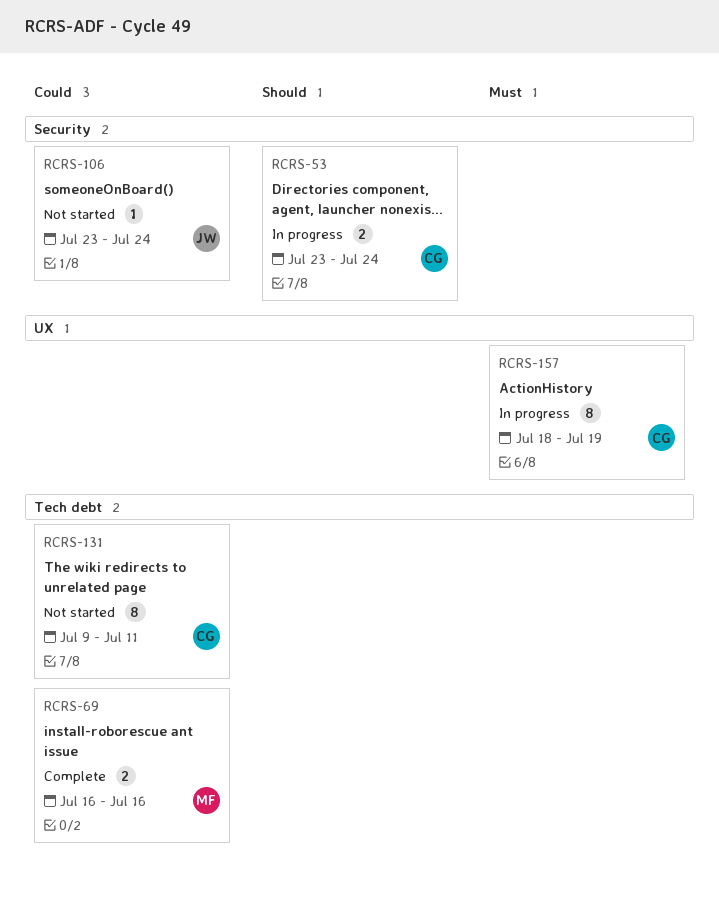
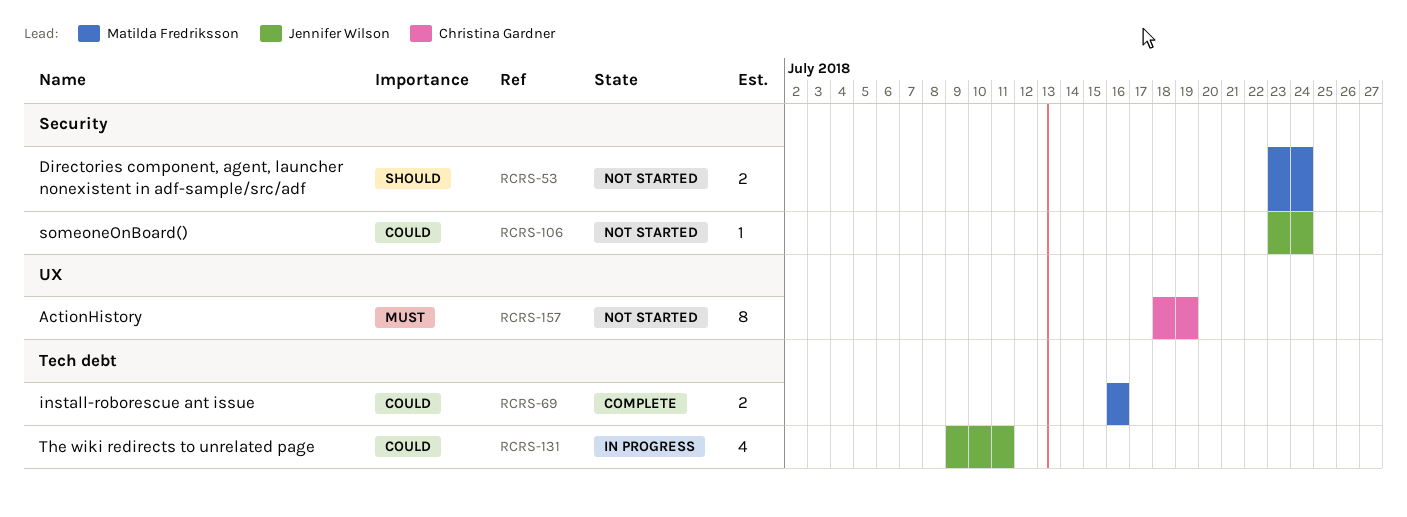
RCRS-53, status: In progress -> Not started
RCRS-53, owner: Christina Gardner -> Matilda Fredriksson
RCRS-131, status: Not started -> In progress
RCRS-131, owner: Christina Gardner -> Jennifer Wilson
RCRS-131, estimate: 8 -> 4
RCRS-157, status: In progress -> Not started

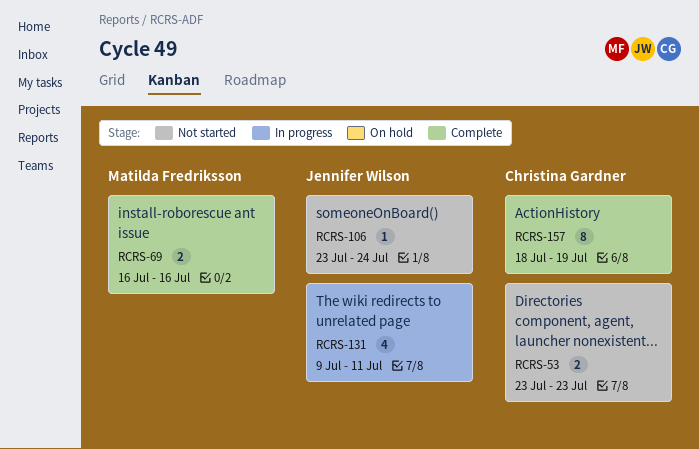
RCRS-53, owner: Matilda Fredriksson -> Christina Gardner
RCRS-53, due: Jul 24 -> Jul 23
RCRS-157, status: Not started -> Complete

